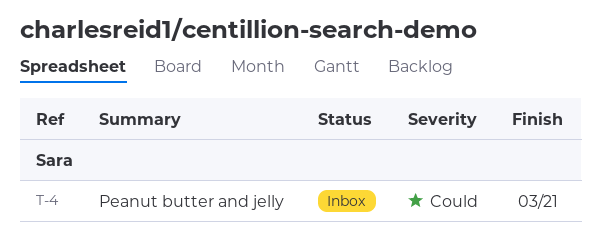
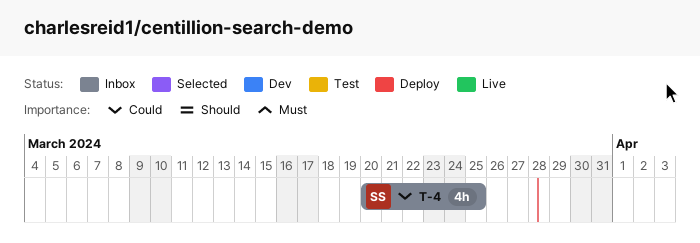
T-4, due: Mar 21 -> Mar 25

